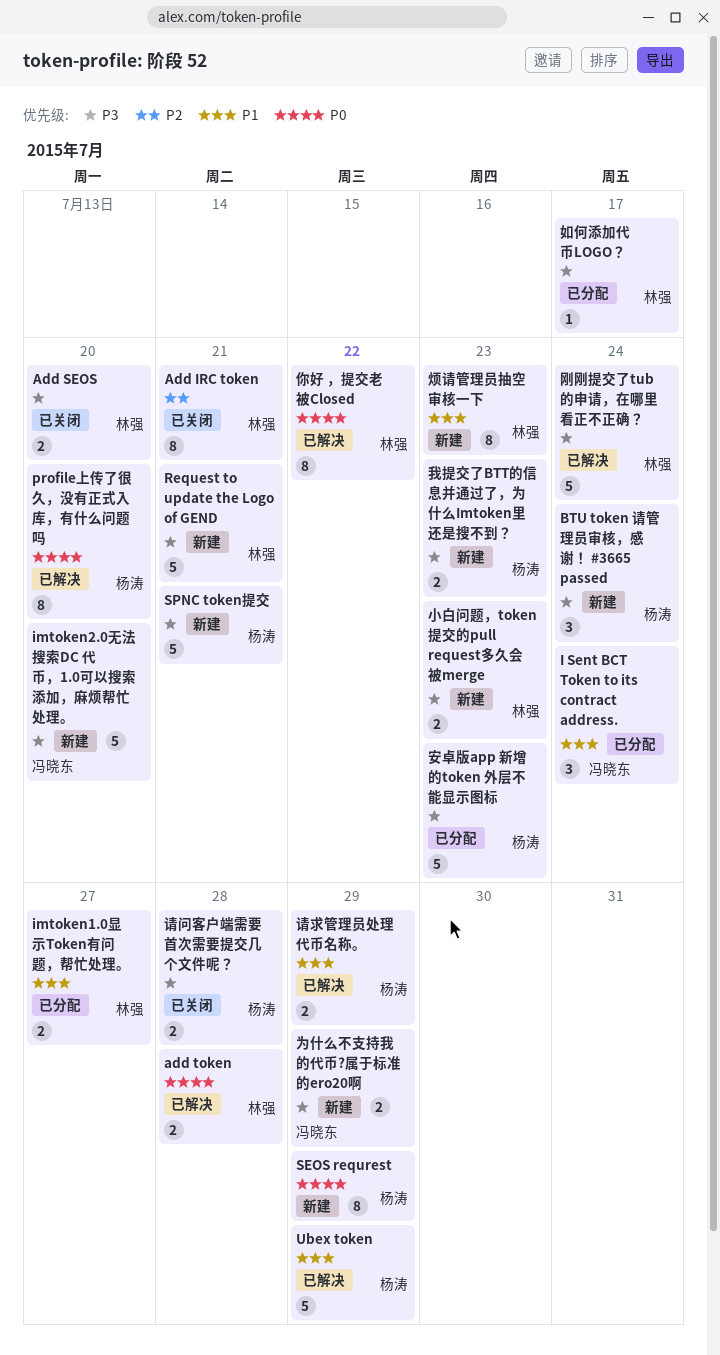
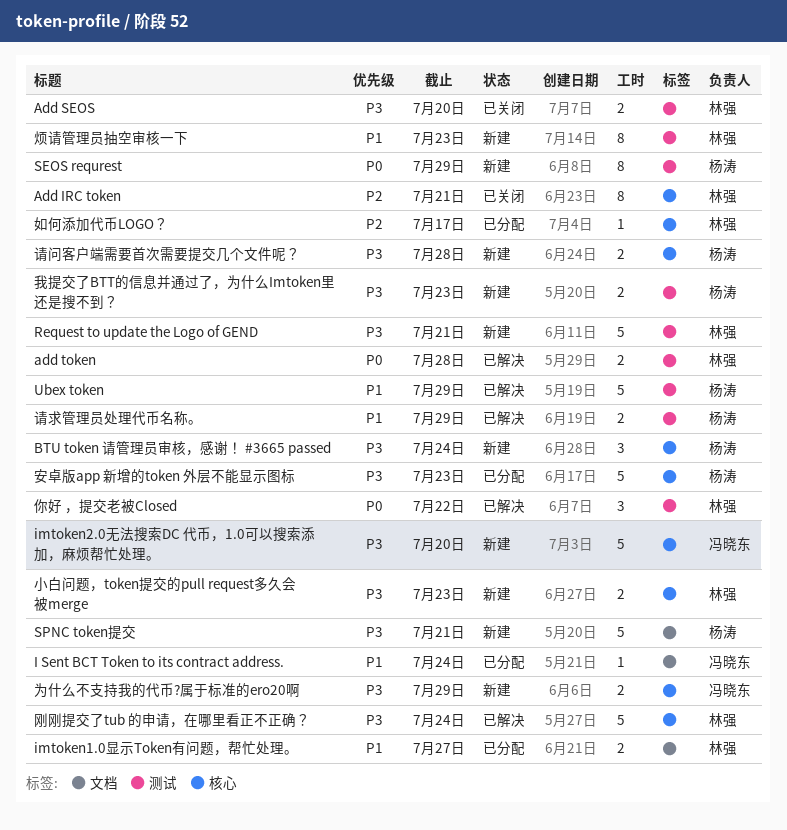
I Sent BCT Token to its contract address., estimate: 3 -> 1
profile上传了很久，没有正式入库，有什么问题吗: present -> none
你好 ，提交老被Closed, estimate: 8 -> 3
如何添加代币LOGO？, priority: P3 -> P2
请问客户端需要首次需要提交几个文件呢？, status: 已关闭 -> 新建

